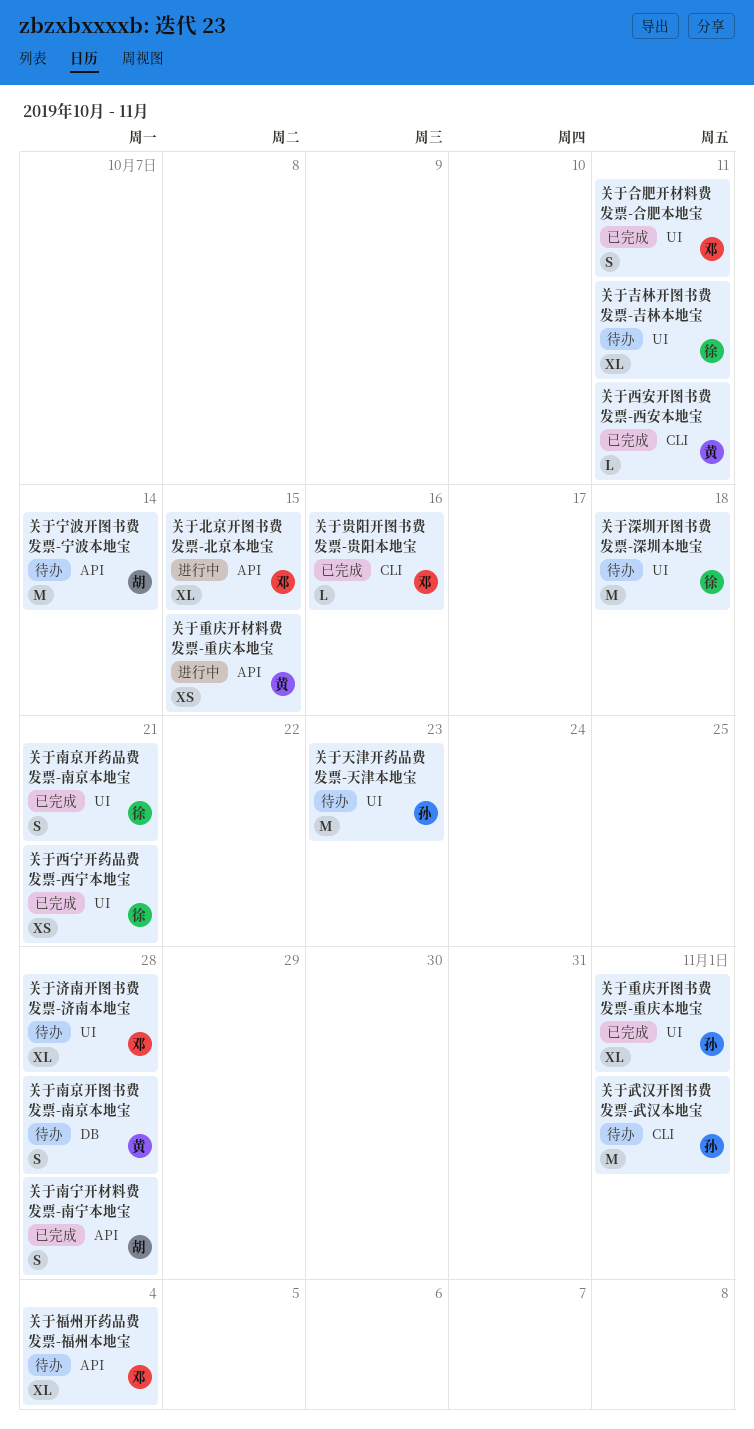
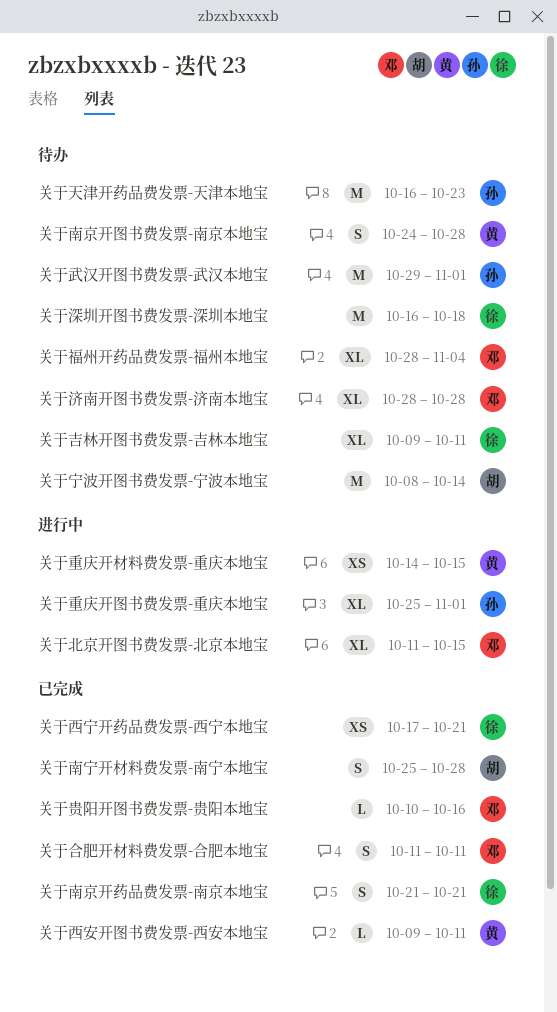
关于重庆开图书费发票-重庆本地宝, status: 已完成 -> 进行中

